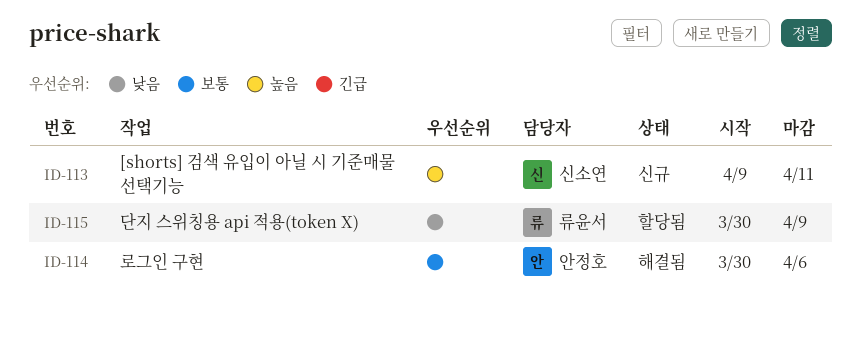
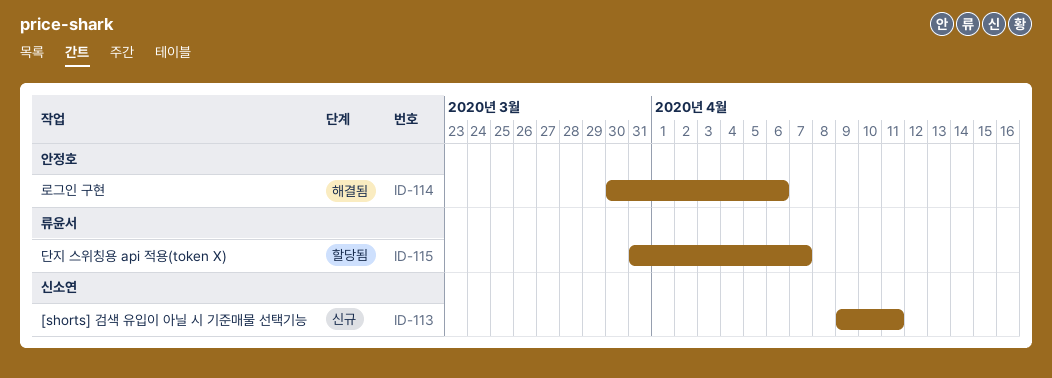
ID-115, start: Mar 30 -> Mar 31
ID-115, due: Apr 9 -> Apr 7

